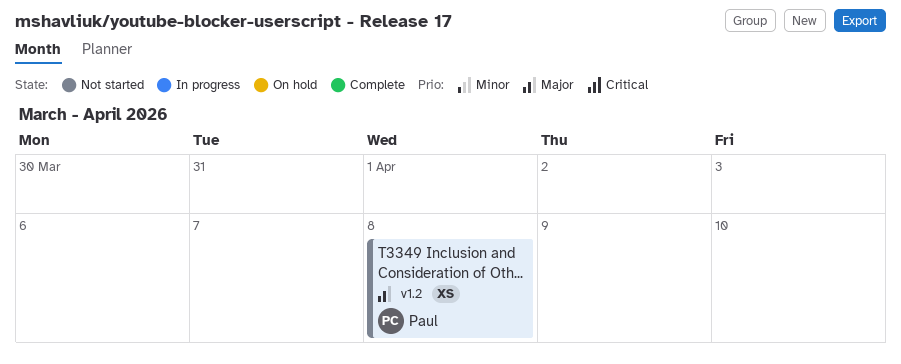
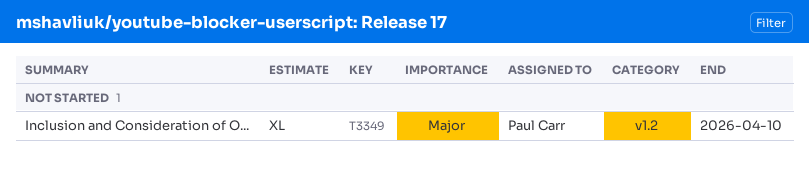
T3349, estimate: XS -> XL
T3349, due: Apr 8 -> Apr 10

